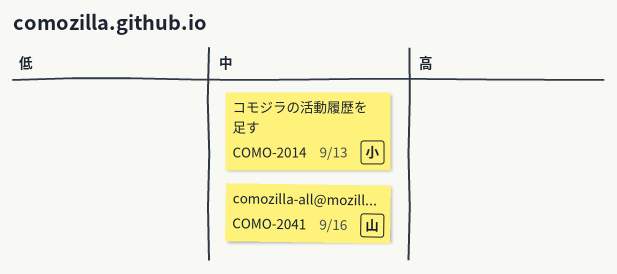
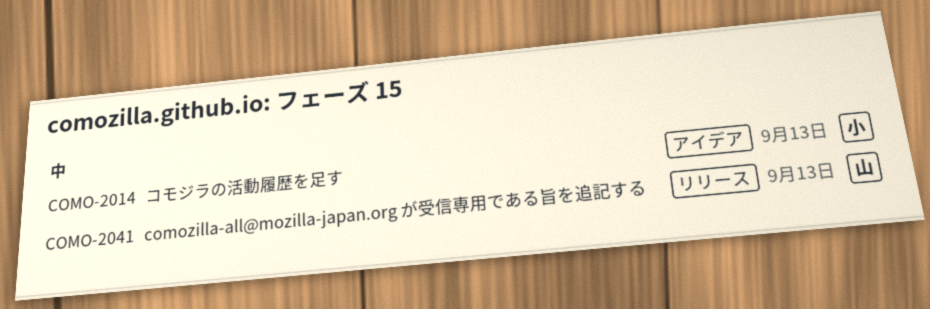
COMO-2041, due: Sep 16 -> Sep 13

